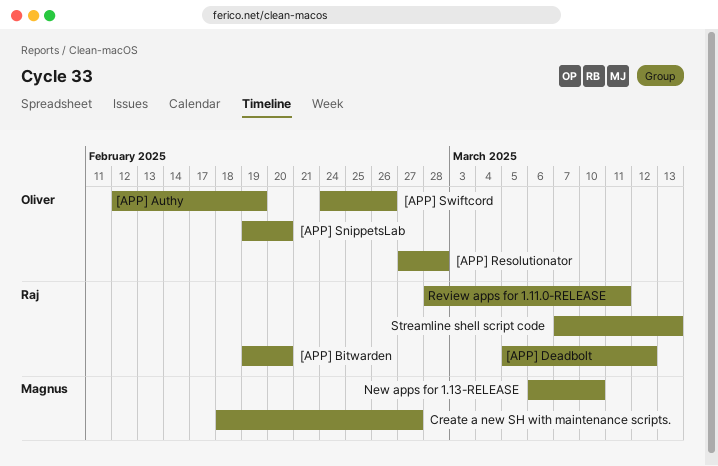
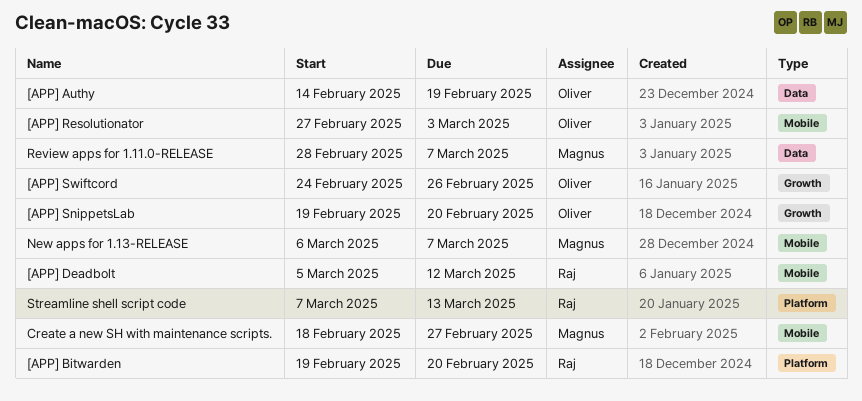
[APP] Authy, start: Feb 12 -> Feb 14
[APP] Resolutionator, due: Feb 28 -> Mar 3
New apps for 1.13-RELEASE, due: Mar 10 -> Mar 7
Review apps for 1.11.0-RELEASE, owner: Raj -> Magnus
Review apps for 1.11.0-RELEASE, due: Mar 11 -> Mar 7

